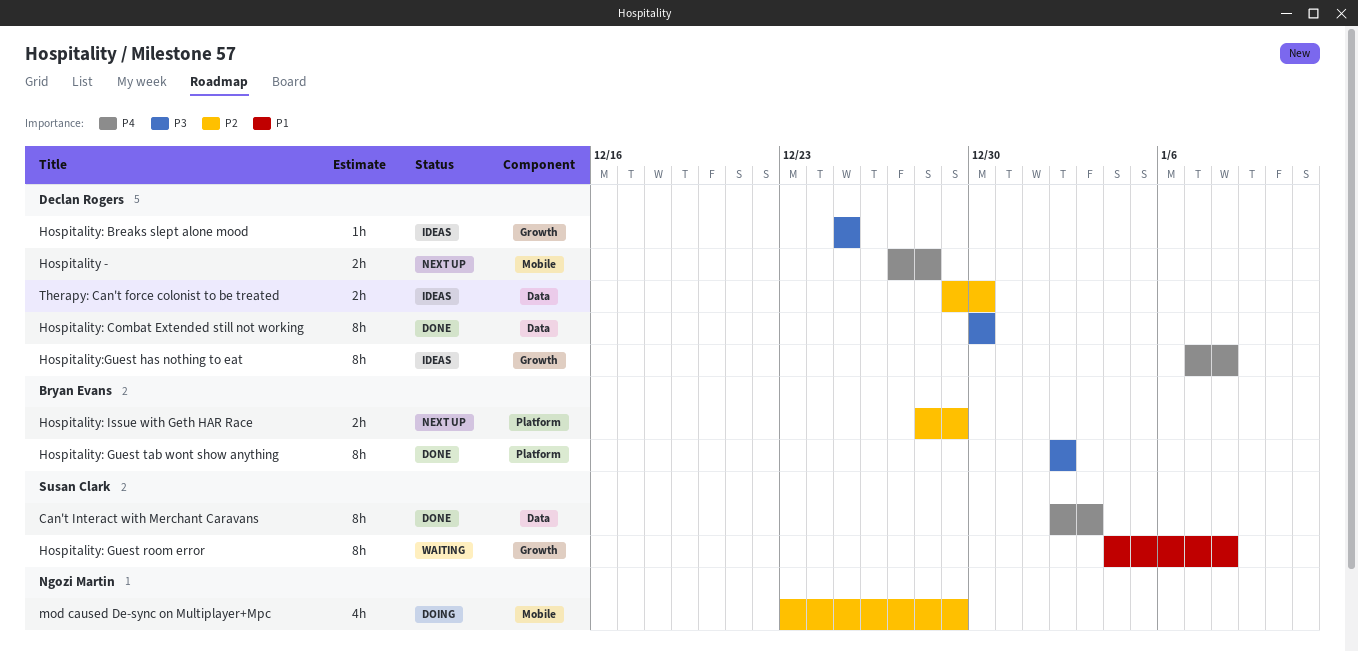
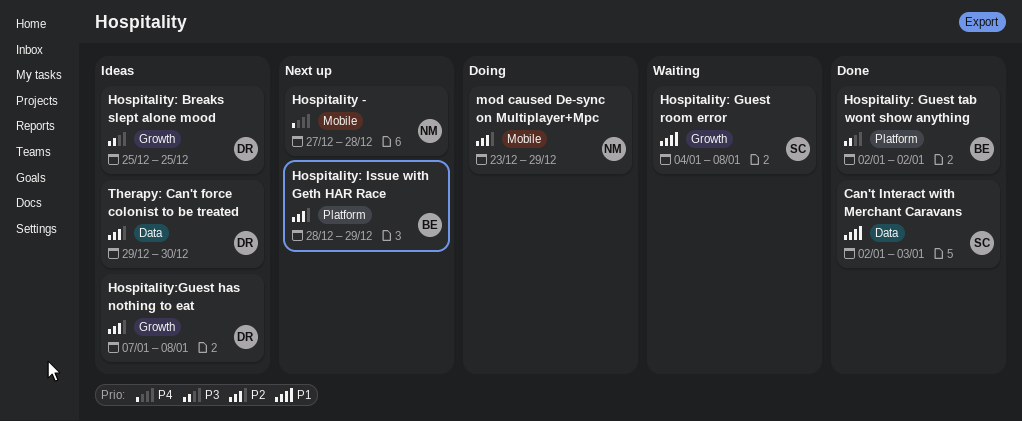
Can't Interact with Merchant Caravans, priority: P4 -> P1
Hospitality -, owner: Declan Rogers -> Ngozi Martin
Hospitality: Combat Extended still not working: present -> none
Hospitality:Guest has nothing to eat, priority: P4 -> P2

